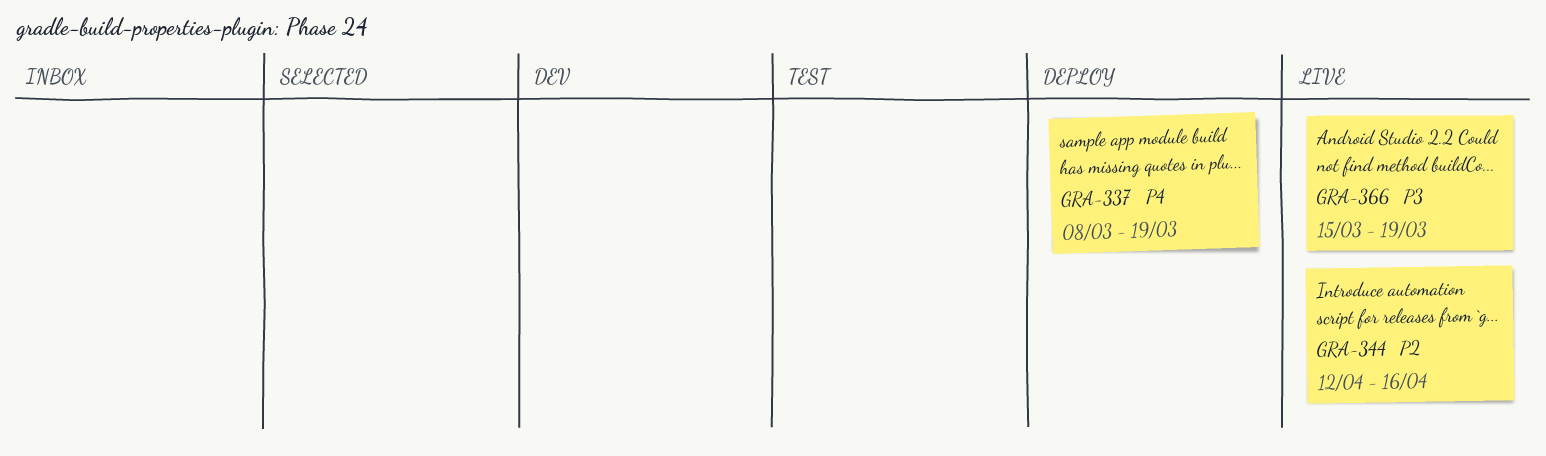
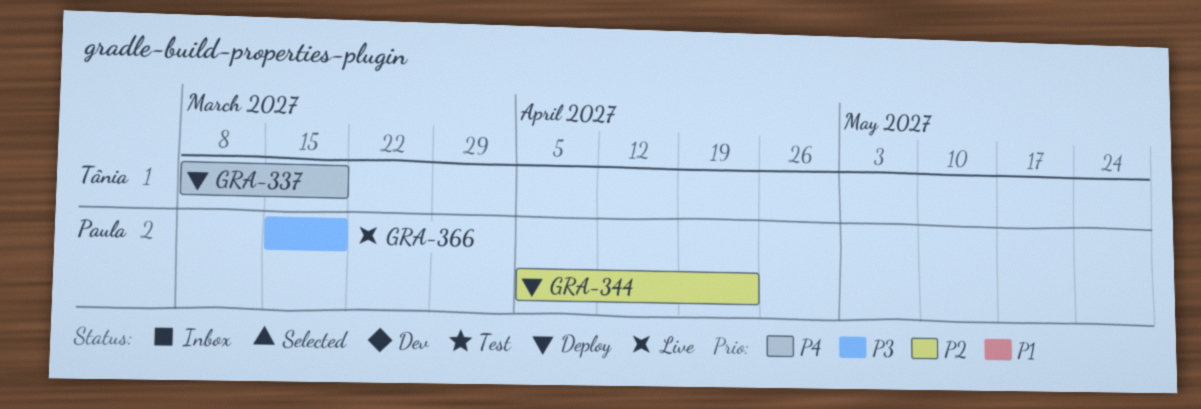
GRA-344, status: Live -> Deploy
GRA-344, start: Apr 12 -> Apr 5
GRA-344, due: Apr 16 -> Apr 23

